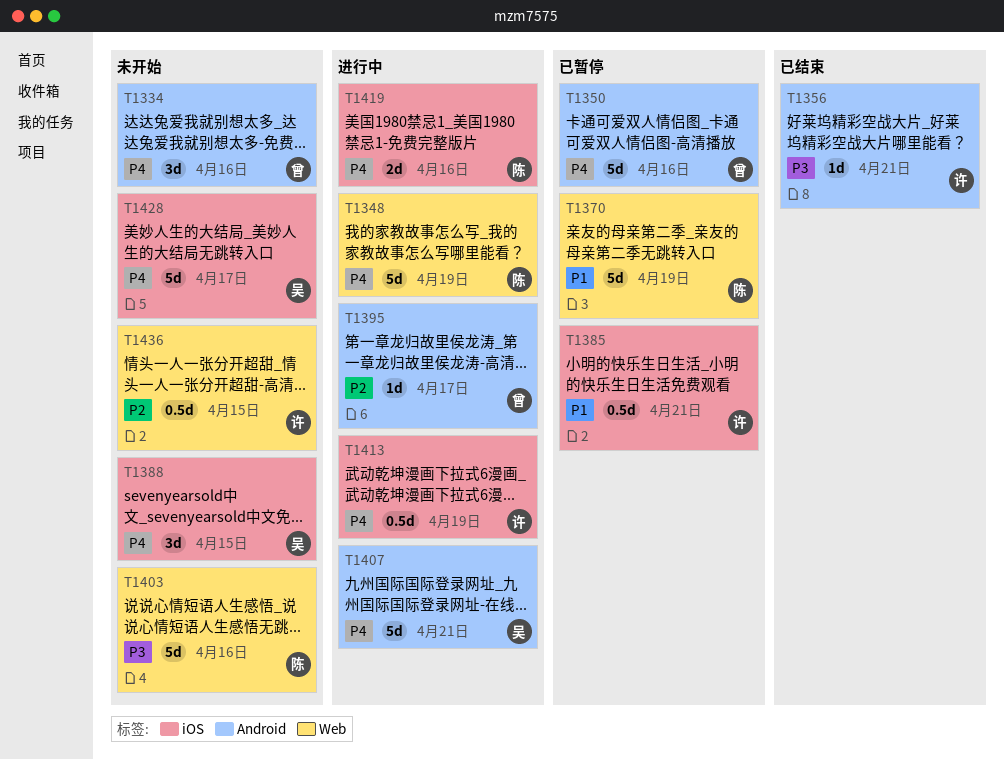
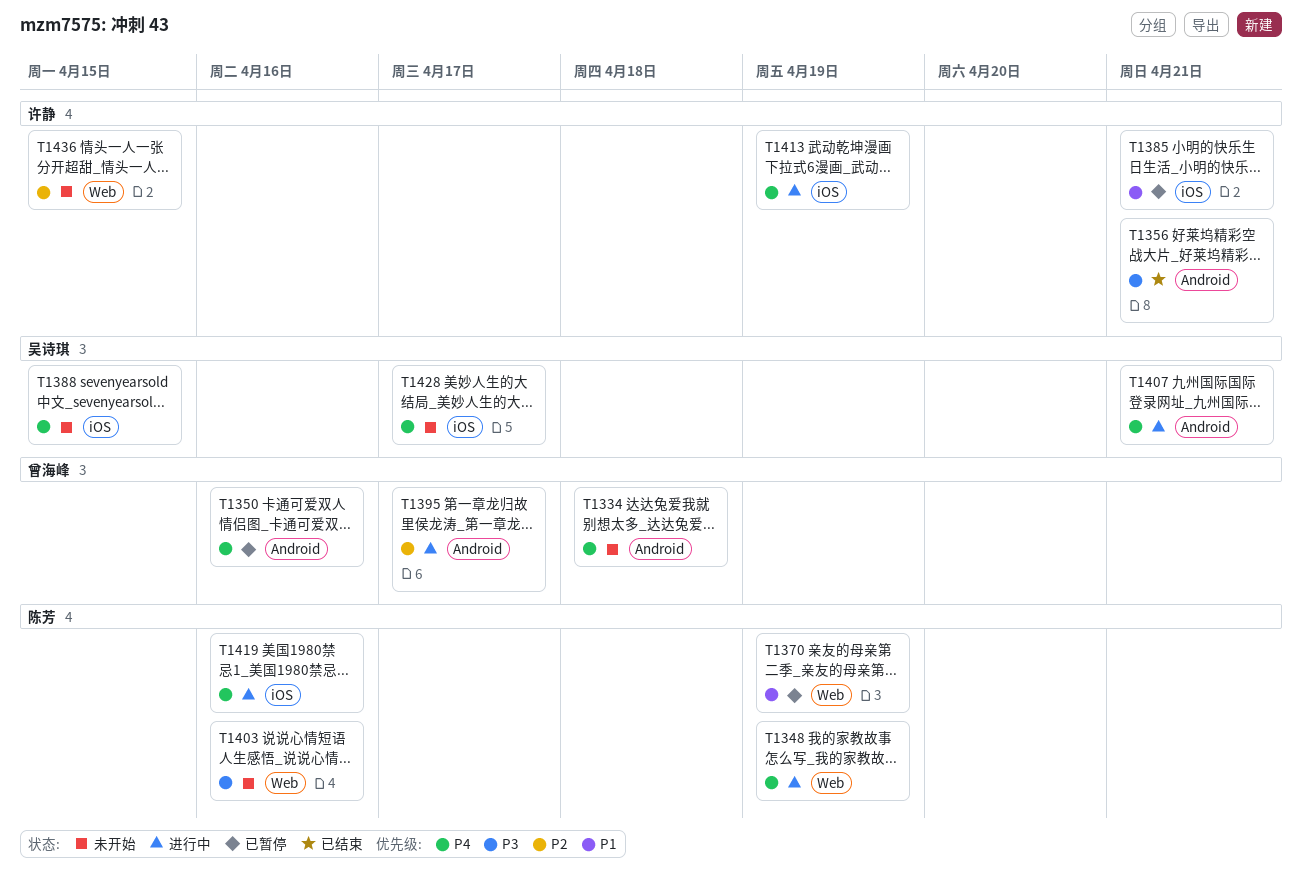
T1334, due: Apr 16 -> Apr 18

